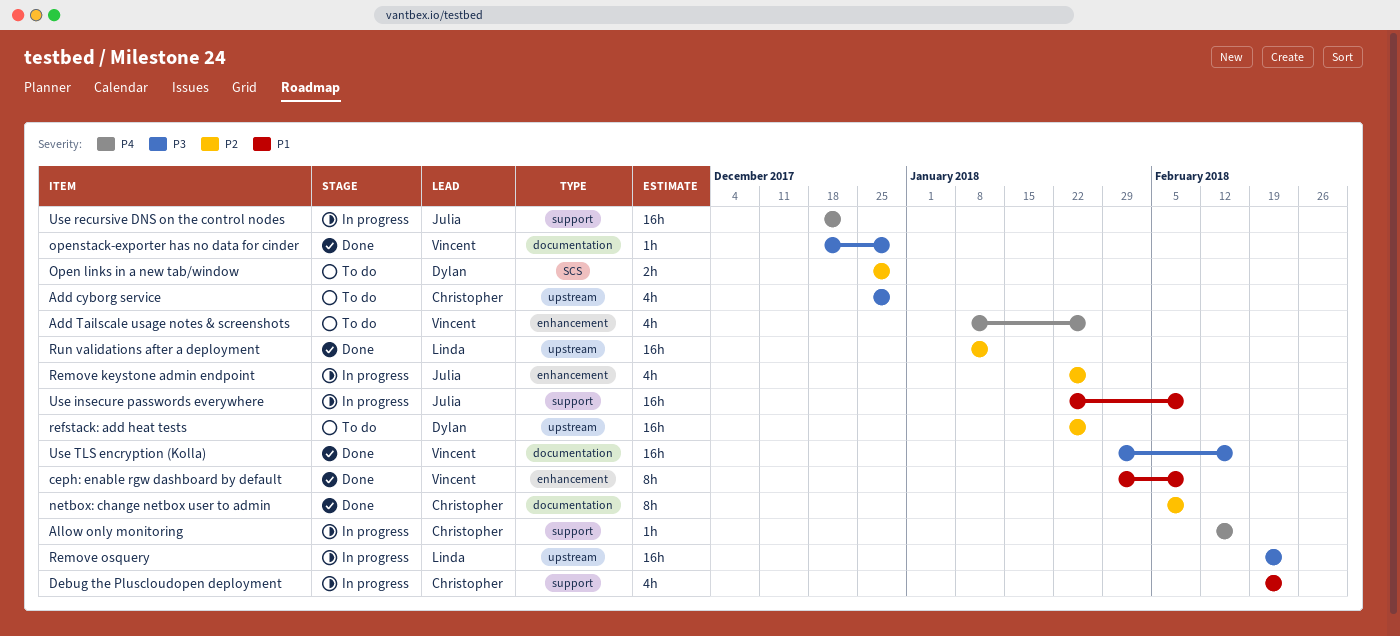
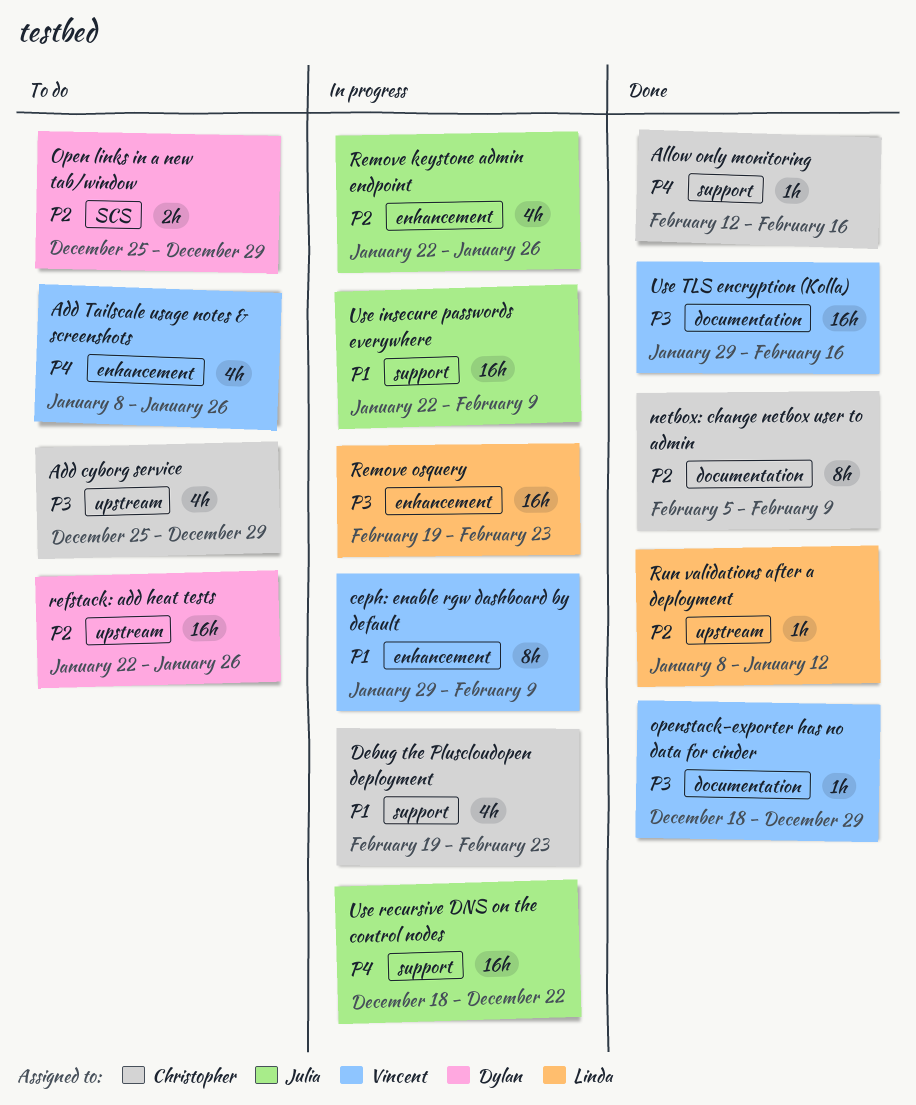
Allow only monitoring, status: In progress -> Done
ceph: enable rgw dashboard by default, status: Done -> In progress
Remove osquery, label: upstream -> enhancement
Run validations after a deployment, estimate: 16h -> 1h

